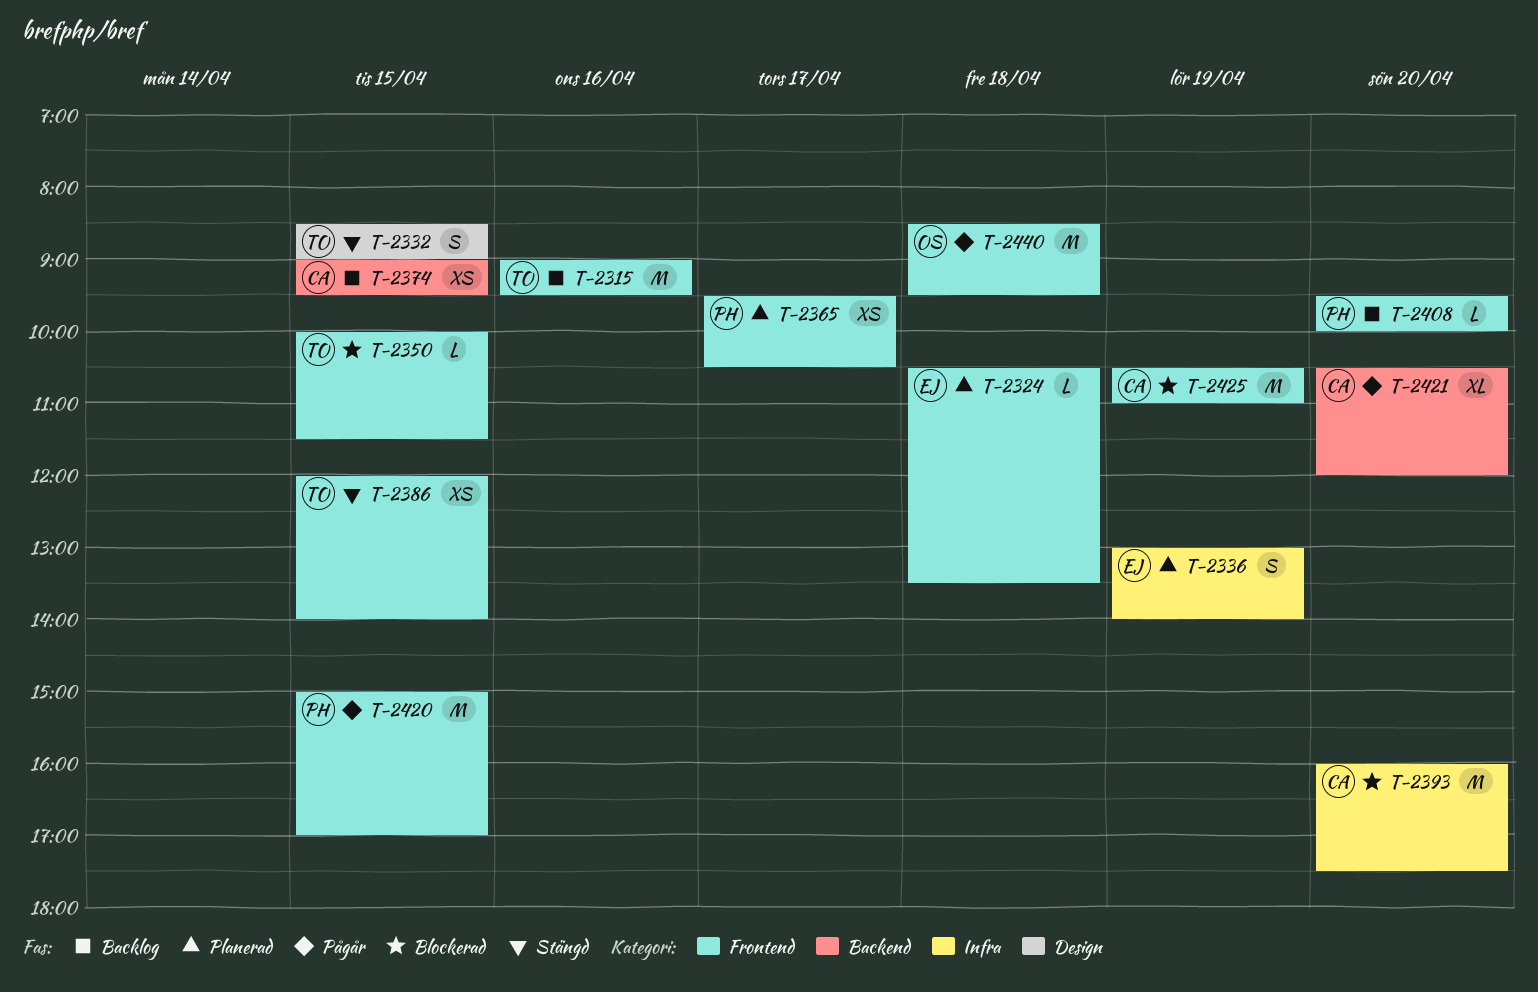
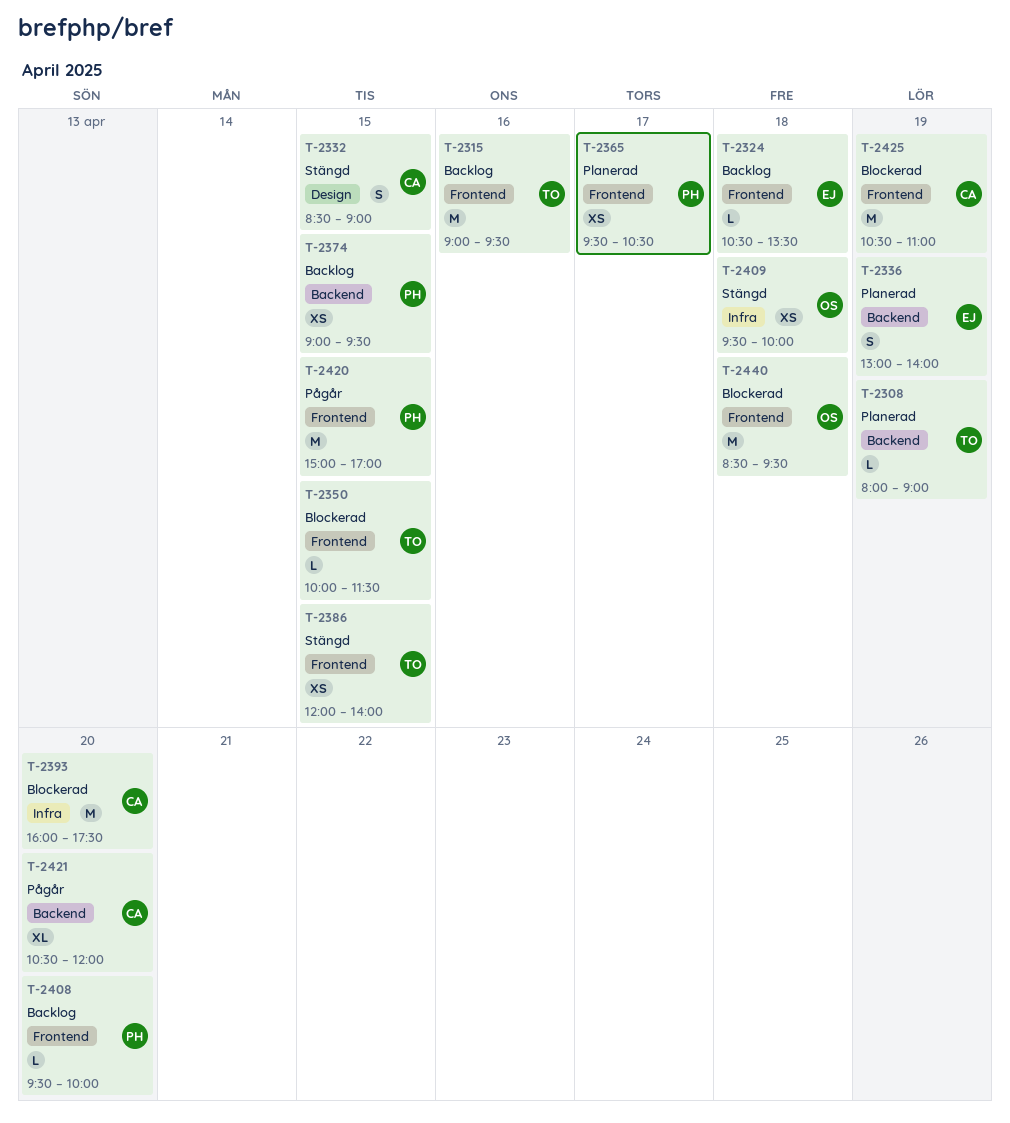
T-2308: none -> present
T-2324, status: Planerad -> Backlog
T-2332, owner: TO -> CA
T-2336, label: Infra -> Backend
T-2374, owner: CA -> PH
T-2409: none -> present
T-2440, status: Pågår -> Blockerad

